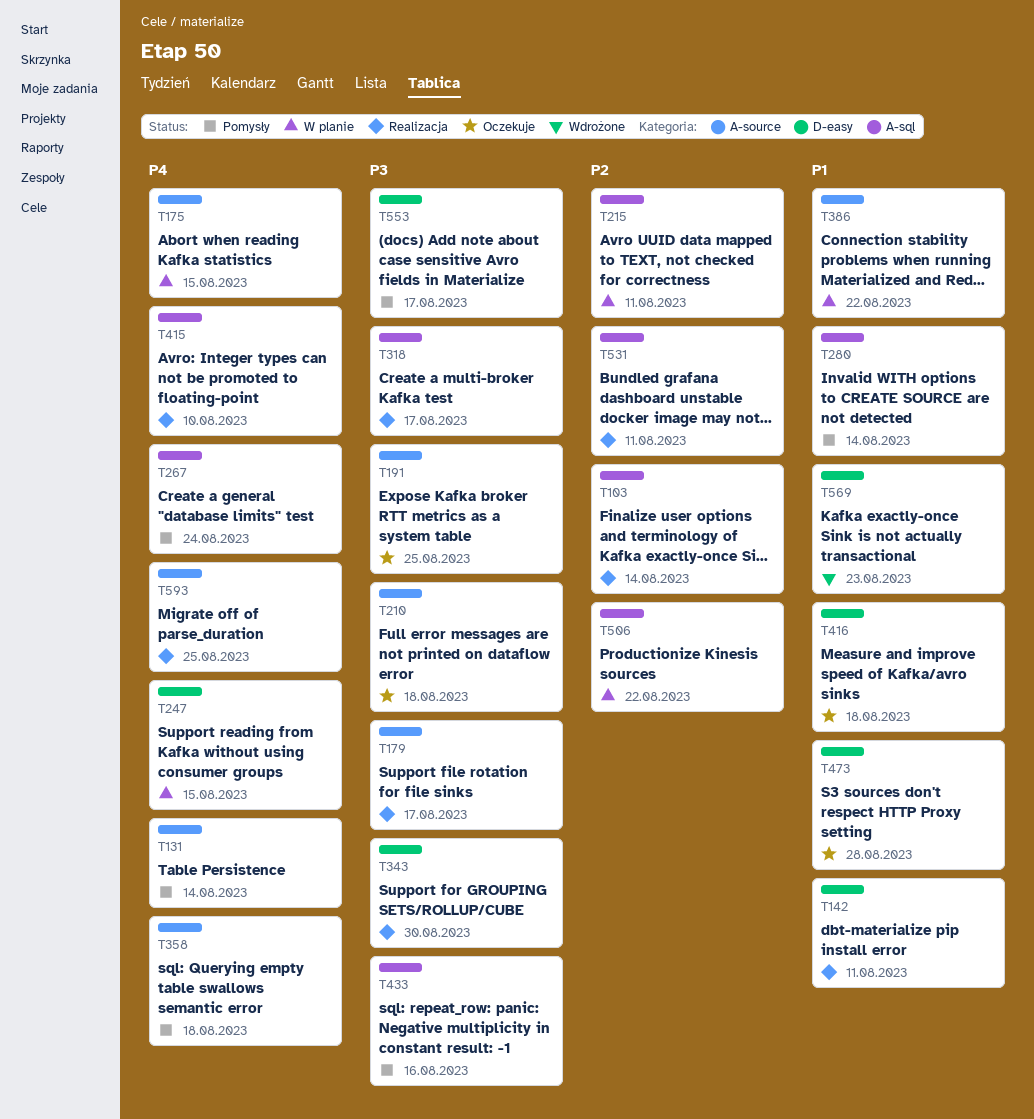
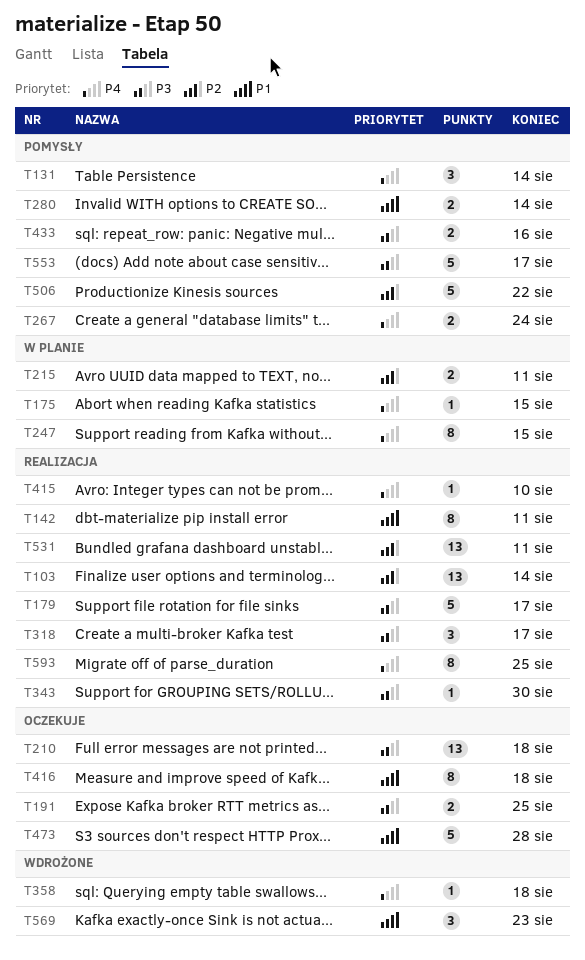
T358, status: Pomysły -> Wdrożone
T386: present -> none
T506, status: W planie -> Pomysły

